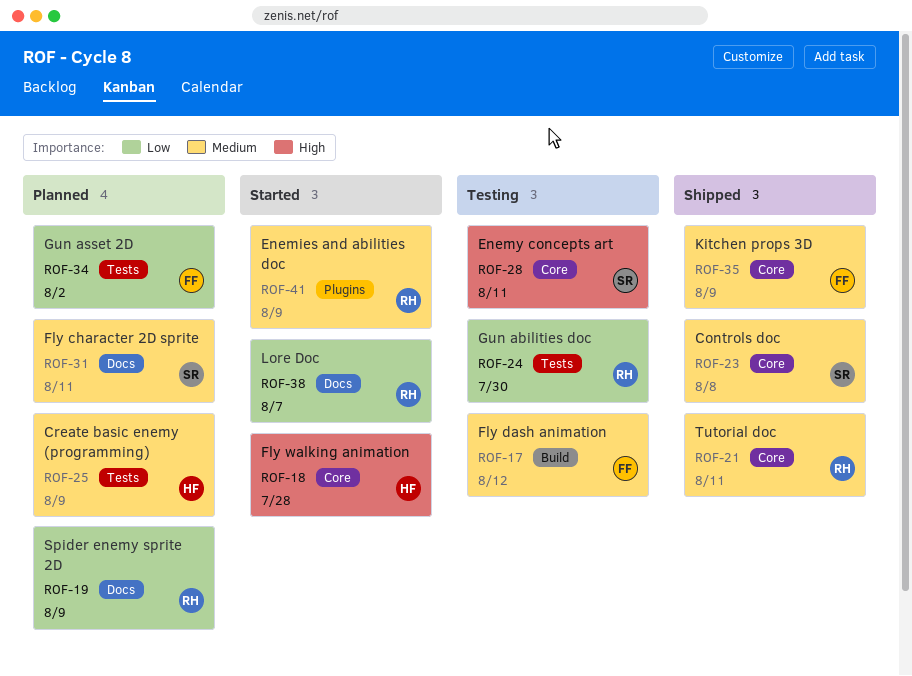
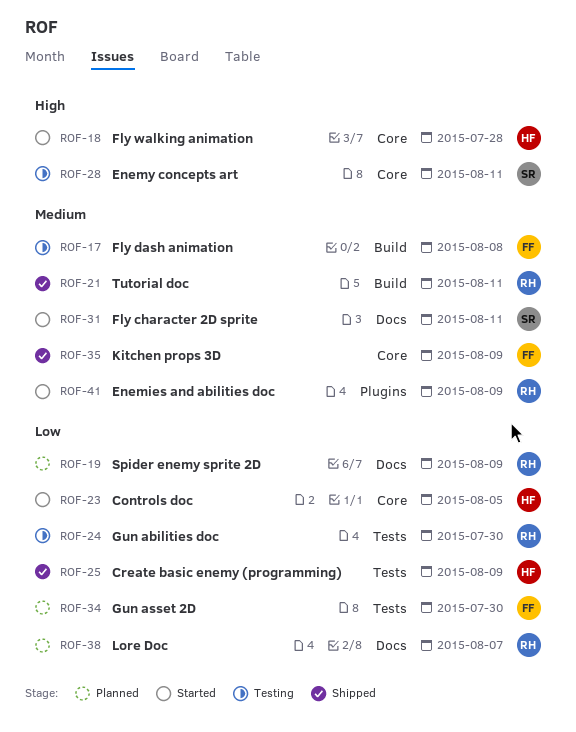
ROF-17, due: Aug 12 -> Aug 8
ROF-21, label: Core -> Build
ROF-23, status: Shipped -> Started
ROF-23, owner: SR -> HF
ROF-23, priority: Medium -> Low
ROF-23, due: Aug 8 -> Aug 5
ROF-25, status: Planned -> Shipped
ROF-25, priority: Medium -> Low
ROF-31, status: Planned -> Started
ROF-34, due: Aug 2 -> Jul 30
ROF-38, status: Started -> Planned

